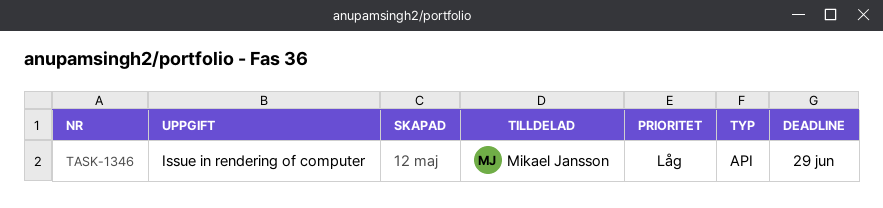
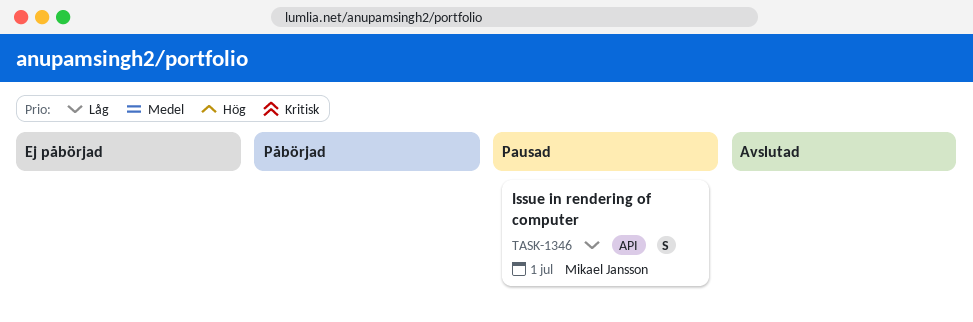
TASK-1346, due: Jun 29 -> Jul 1

